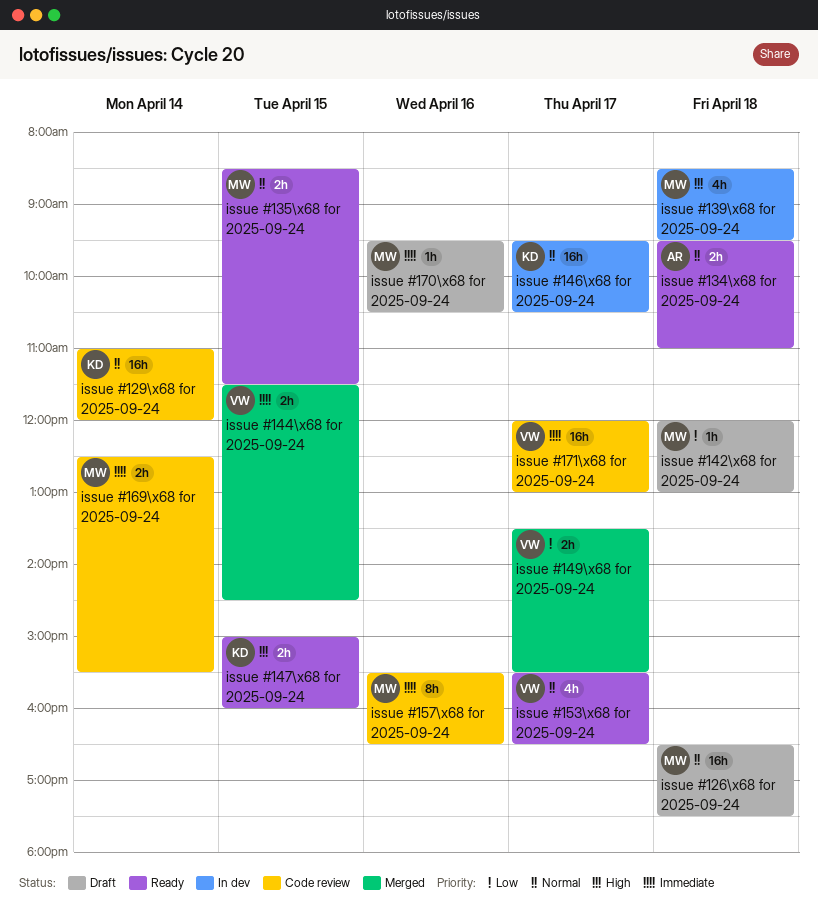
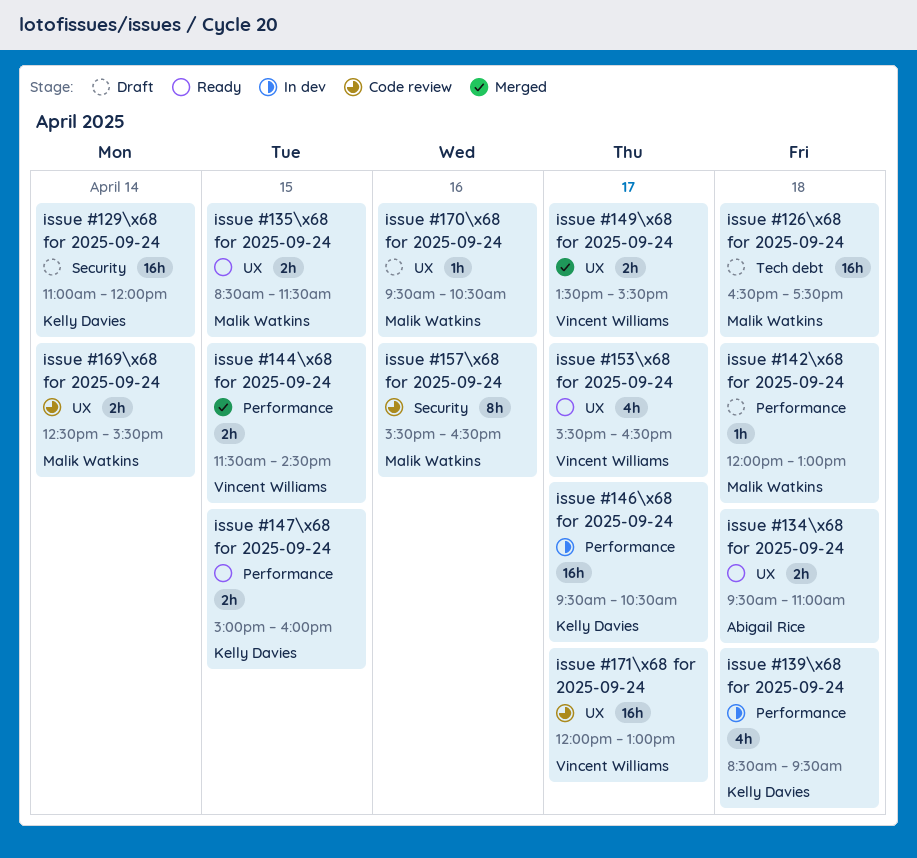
issue #129\x68 for 2025-09-24, status: Code review -> Draft
issue #139\x68 for 2025-09-24, owner: Malik Watkins -> Kelly Davies

